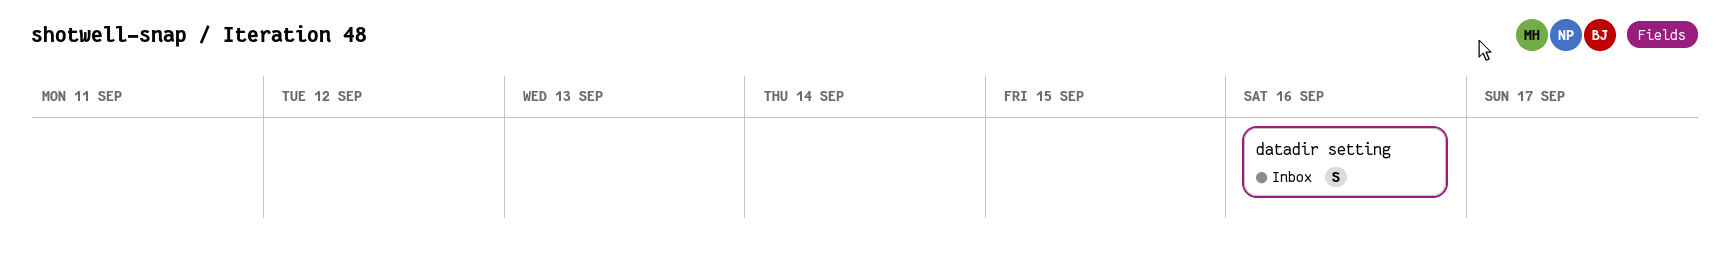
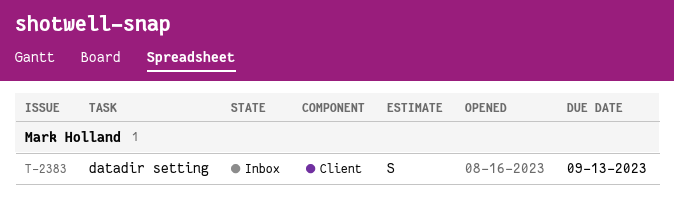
datadir setting, due: Sep 16 -> Sep 13

